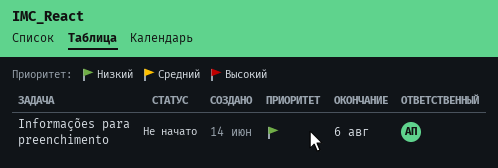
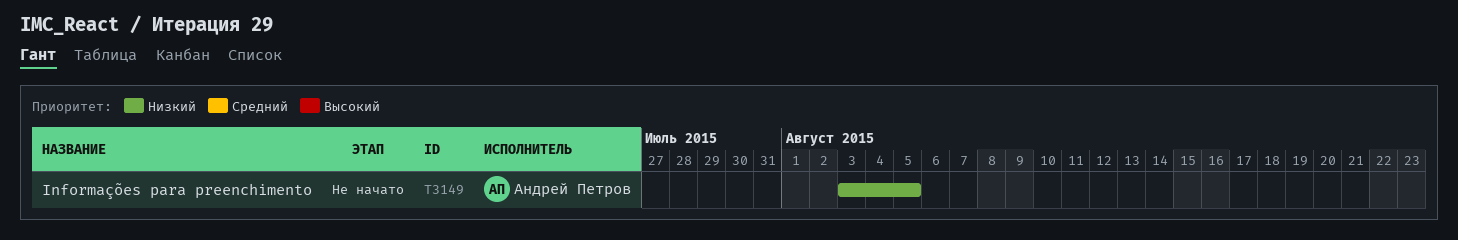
Informações para preenchimento, due: Aug 6 -> Aug 5

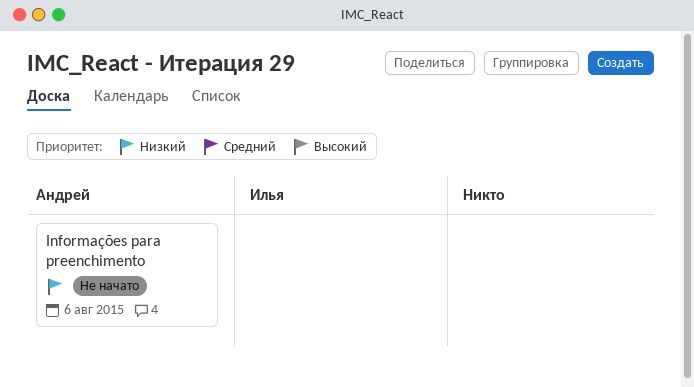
Informações para preenchimento, due: Aug 5 -> Aug 6

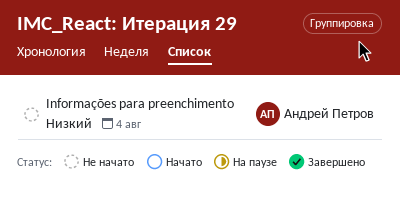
Informações para preenchimento, due: Aug 6 -> Aug 4

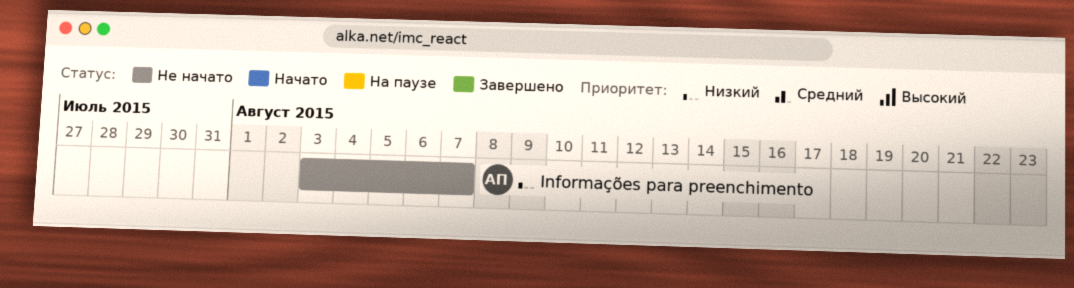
Informações para preenchimento, due: Aug 4 -> Aug 7

